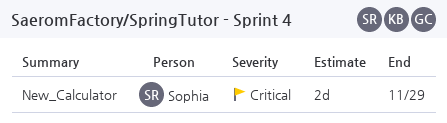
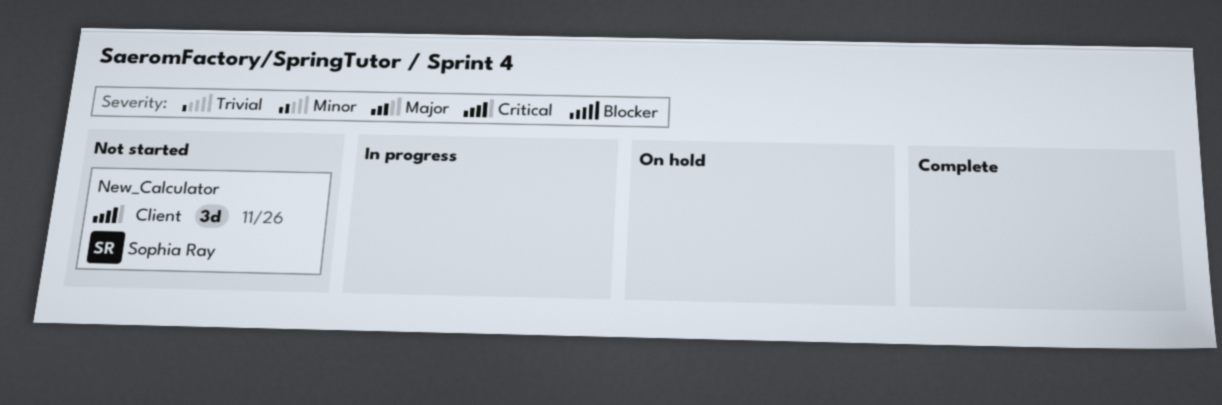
New_Calculator, estimate: 2d -> 3d
New_Calculator, due: Nov 29 -> Nov 26

